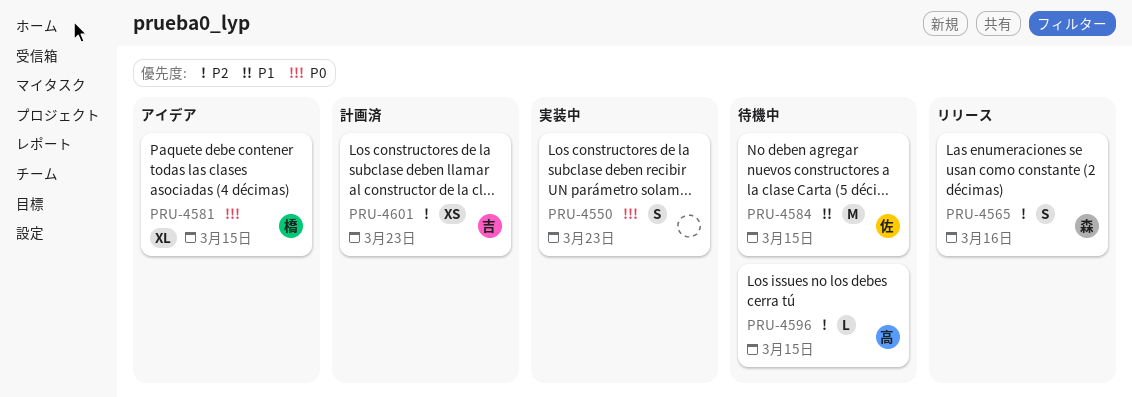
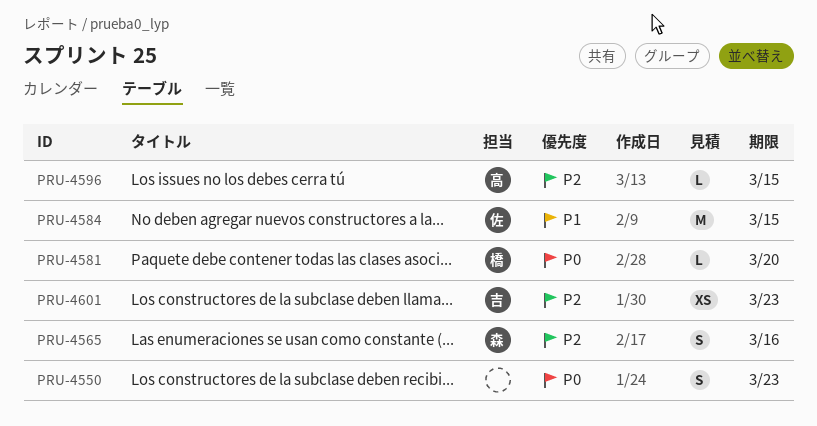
PRU-4581, estimate: XL -> L
PRU-4581, due: Mar 15 -> Mar 20

